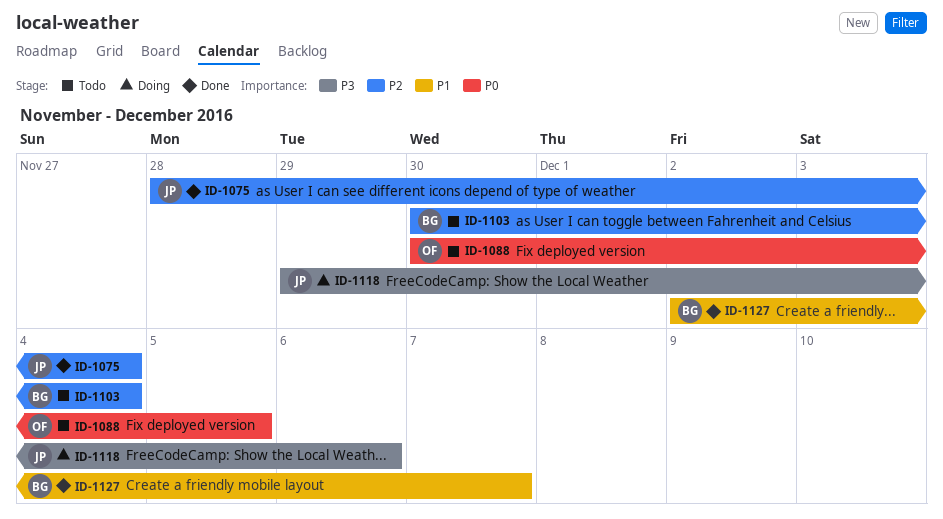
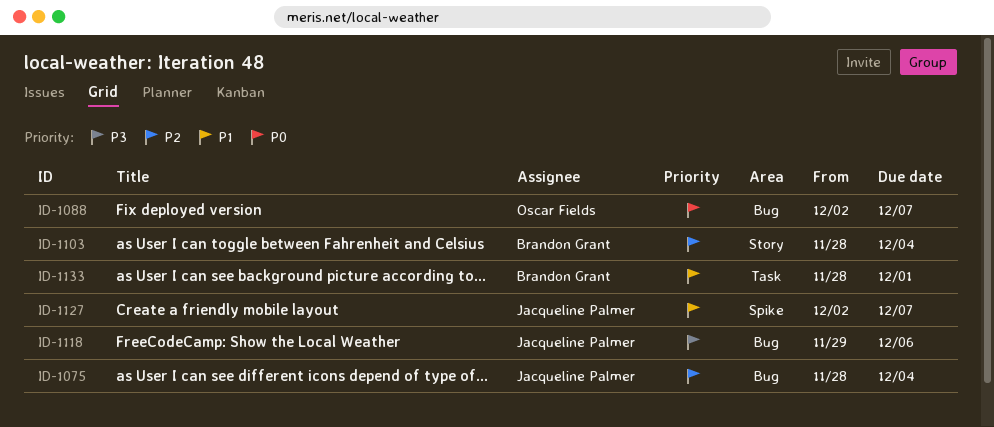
ID-1088, start: Nov 30 -> Dec 2
ID-1088, due: Dec 5 -> Dec 7
ID-1103, start: Nov 30 -> Nov 28
ID-1127, owner: Brandon Grant -> Jacqueline Palmer
ID-1133: none -> present

